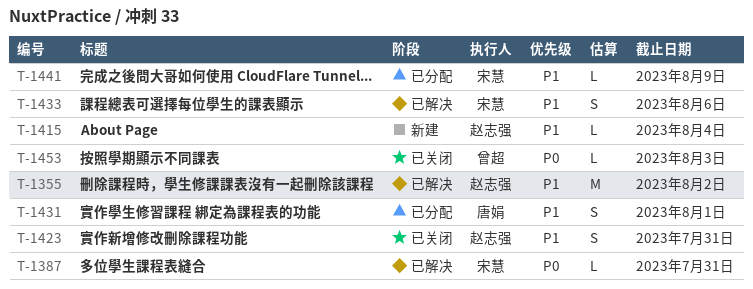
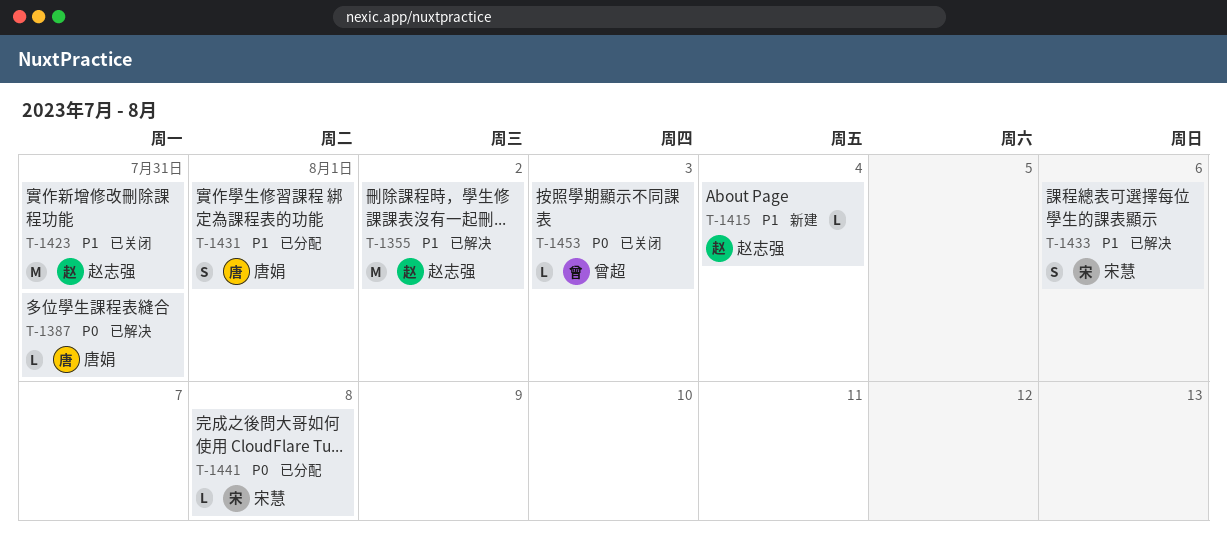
T-1387, owner: 宋慧 -> 唐娟
T-1423, estimate: S -> M
T-1441, priority: P1 -> P0
T-1441, due: Aug 9 -> Aug 8

